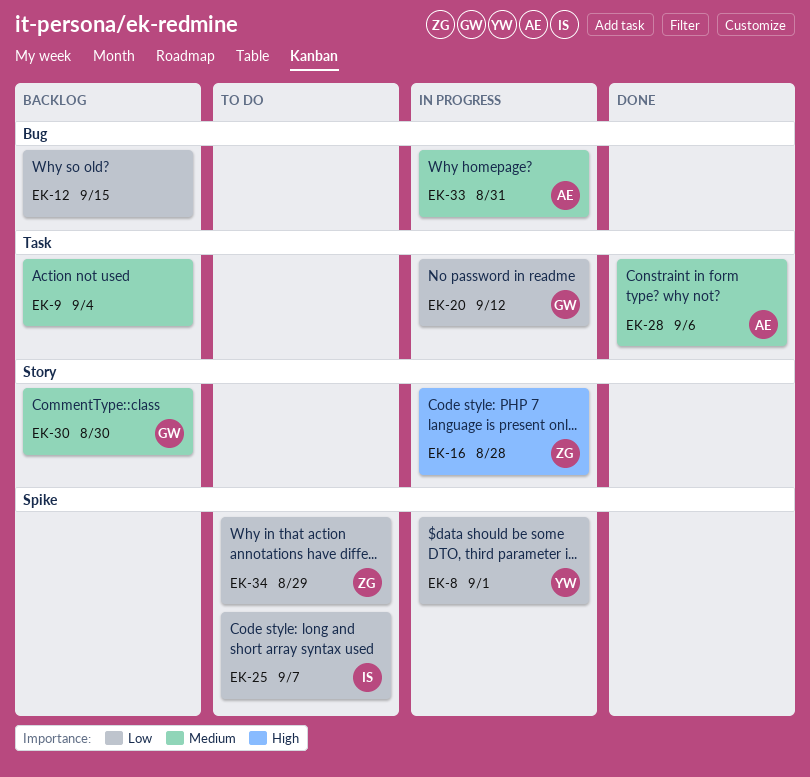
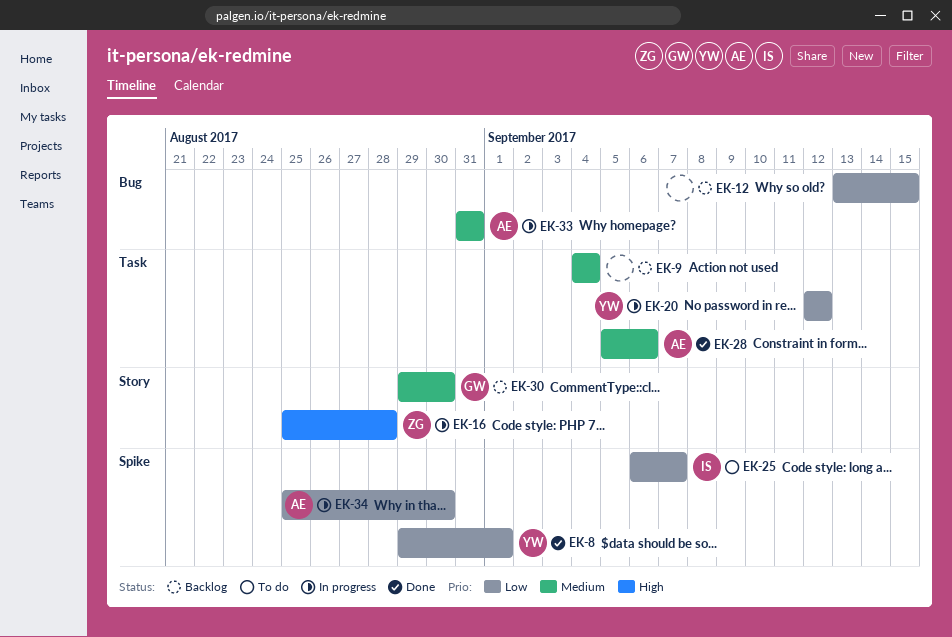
EK-8, status: In progress -> Done
EK-20, owner: GW -> YW
EK-34, status: To do -> In progress
EK-34, owner: ZG -> AE
EK-34, due: Aug 29 -> Aug 30

